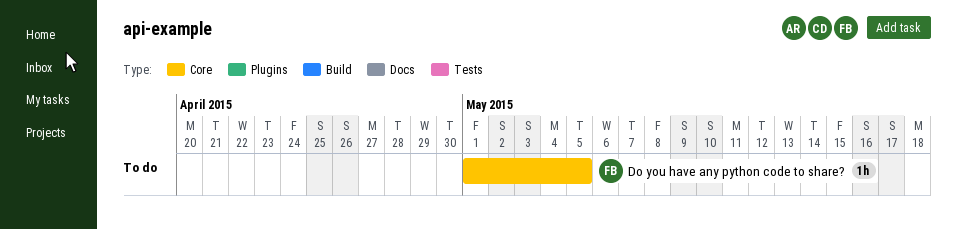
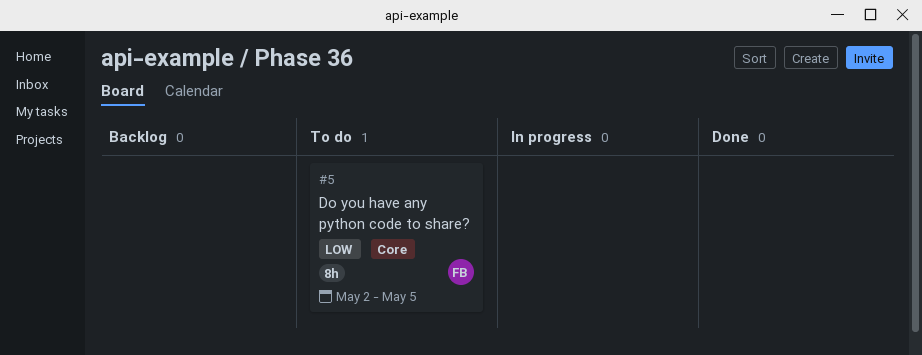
Do you have any python code to share?, estimate: 1h -> 8h
Do you have any python code to share?, start: May 1 -> May 2

